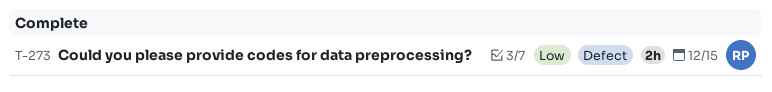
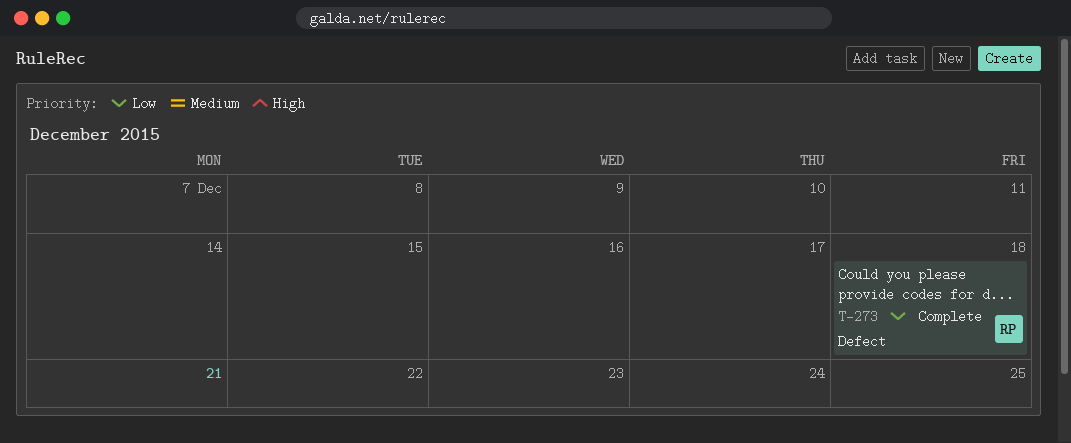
T-273, due: Dec 15 -> Dec 18

